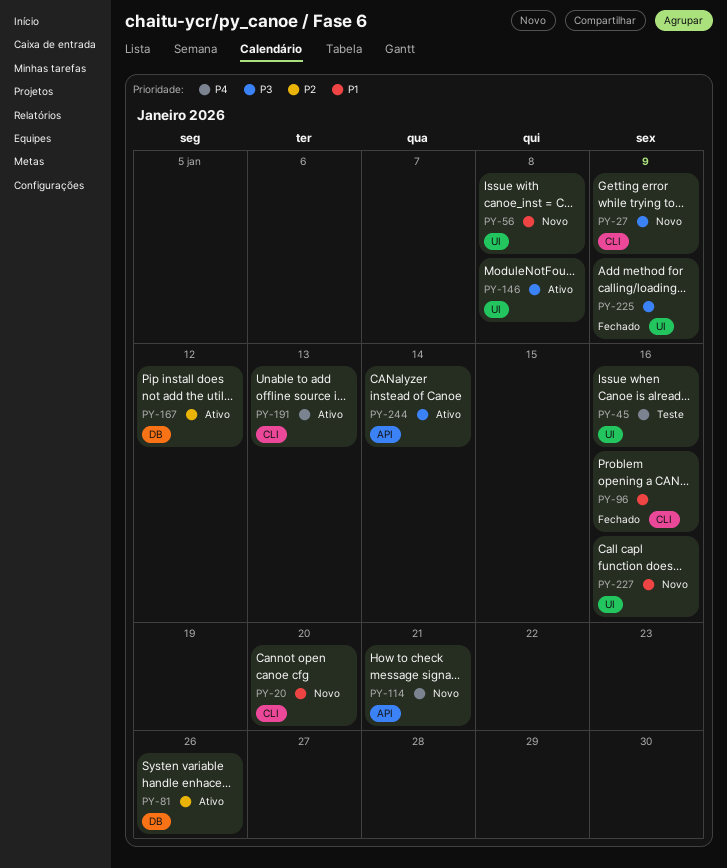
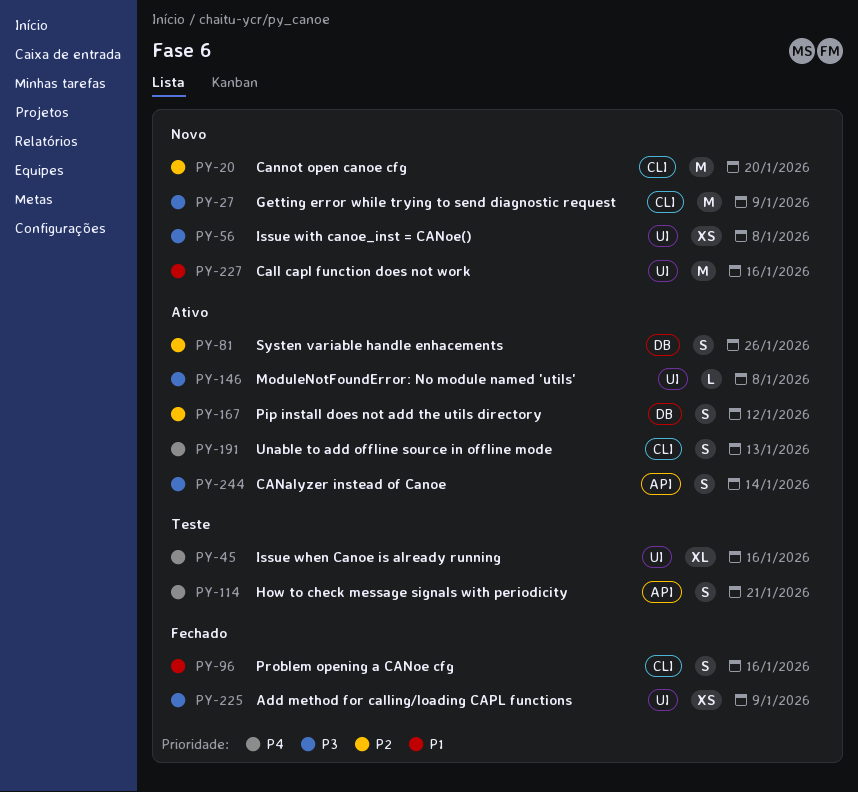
PY-20, priority: P1 -> P2
PY-56, priority: P1 -> P3
PY-114, status: Novo -> Teste

